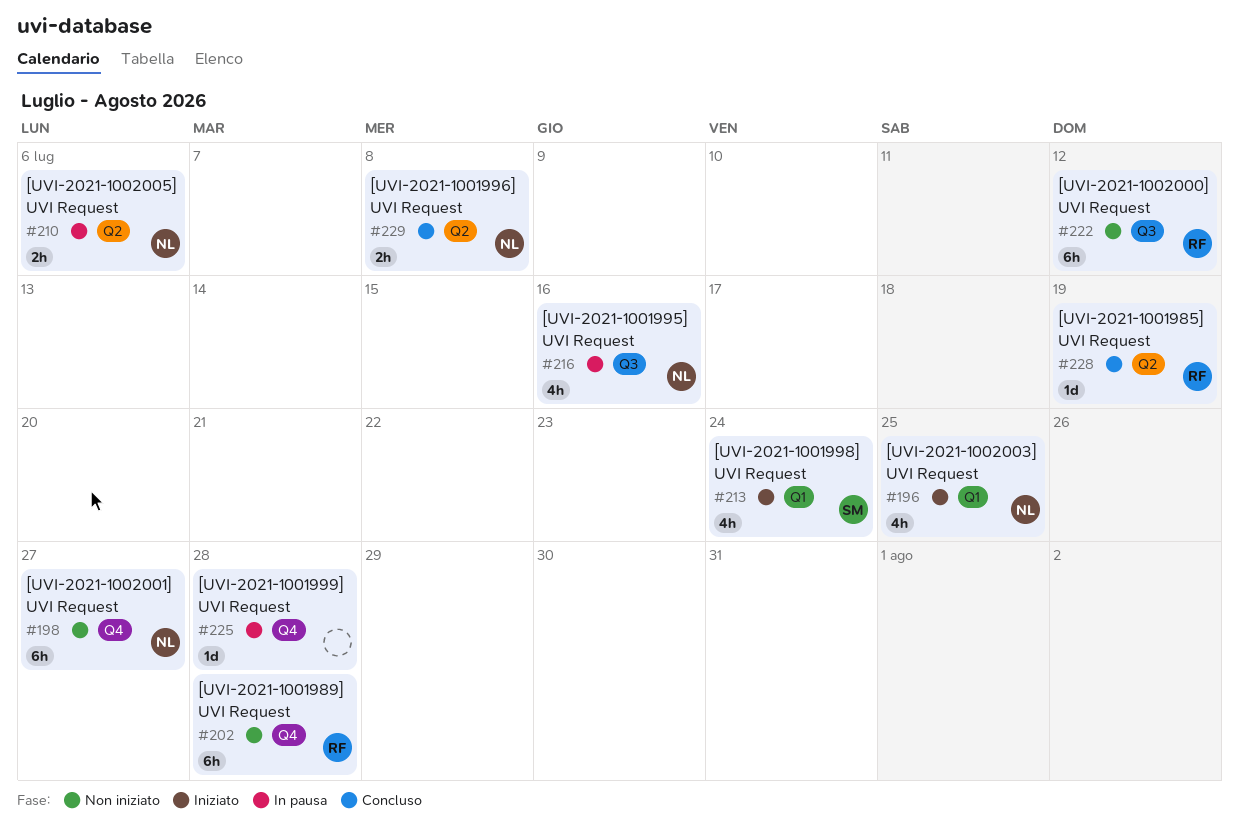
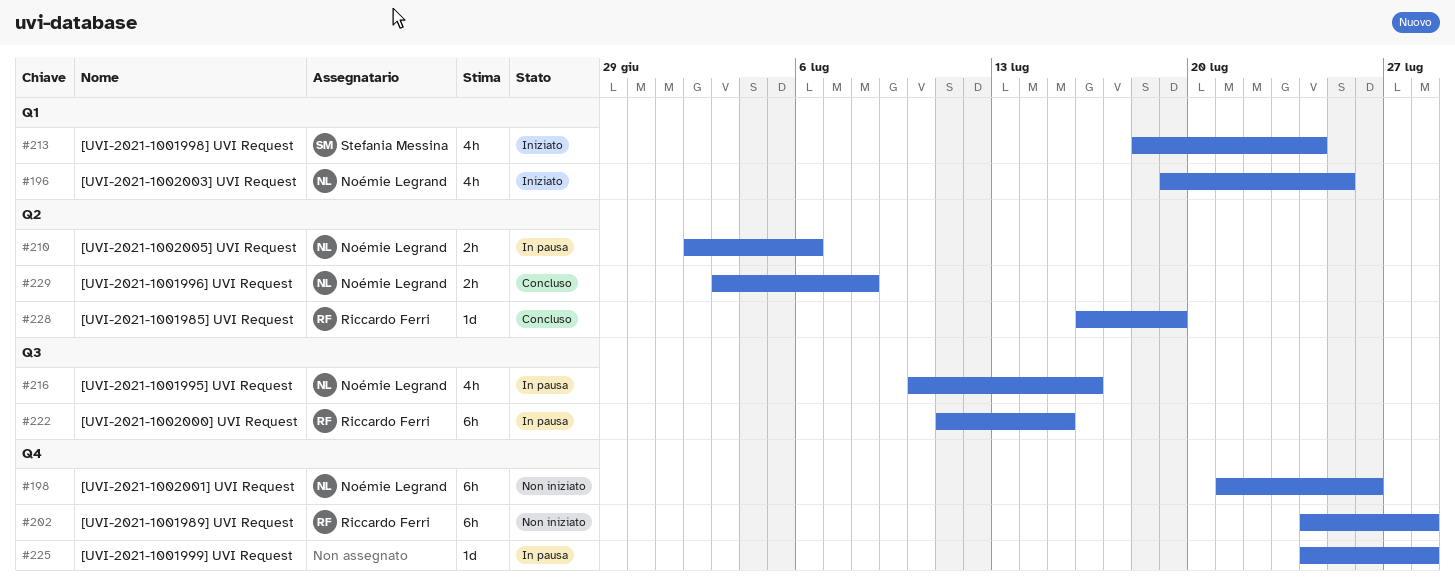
#198, due: Jul 27 -> Jul 26
#222, status: Non iniziato -> In pausa
#222, due: Jul 12 -> Jul 15

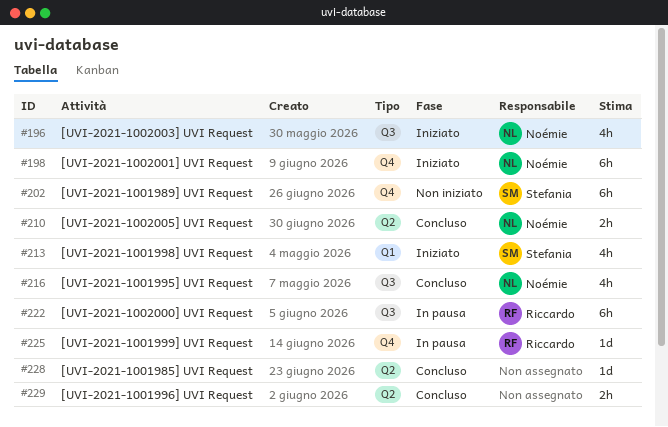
#196, label: Q1 -> Q3
#198, status: Non iniziato -> Iniziato
#202, owner: Riccardo Ferri -> Stefania Messina
#210, status: In pausa -> Concluso
#216, status: In pausa -> Concluso
#225, owner: none -> Riccardo Ferri
#228, owner: Riccardo Ferri -> none
#229, owner: Noémie Legrand -> none

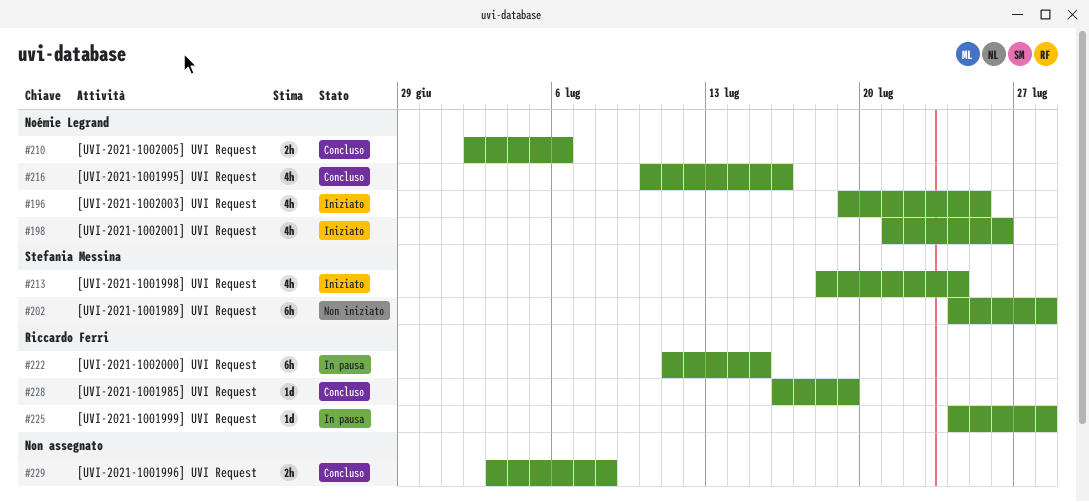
#198, estimate: 6h -> 4h
#228, owner: none -> Riccardo Ferri

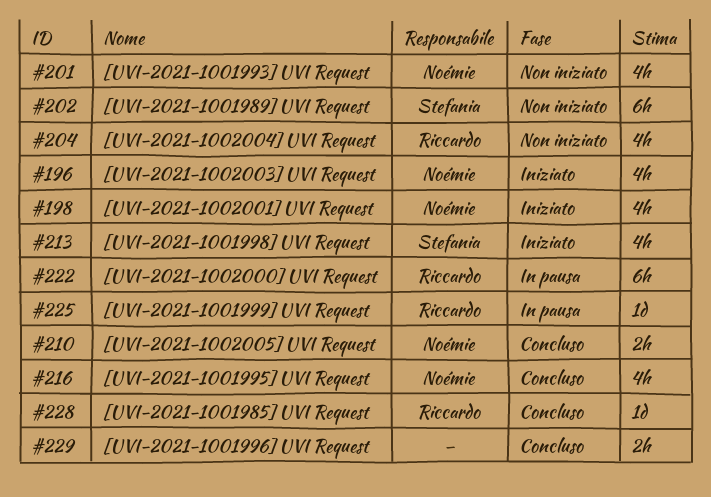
#201: none -> present
#204: none -> present

